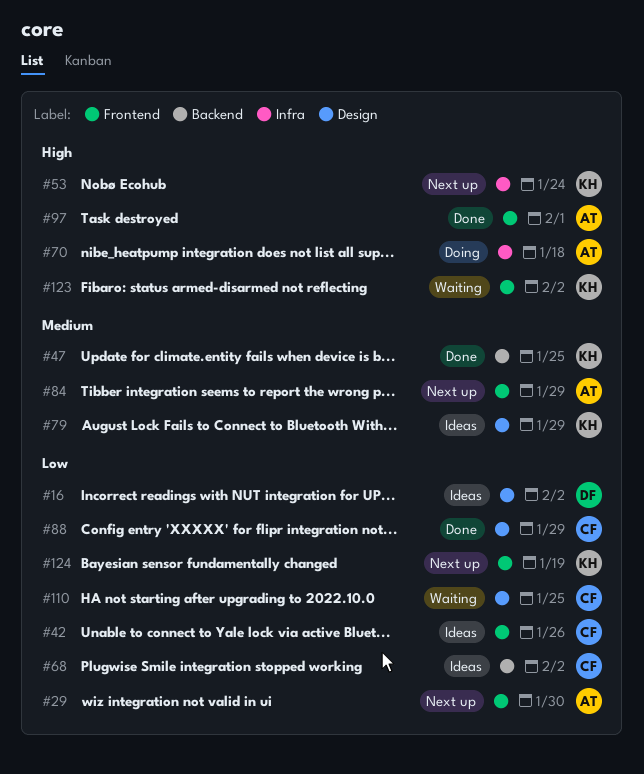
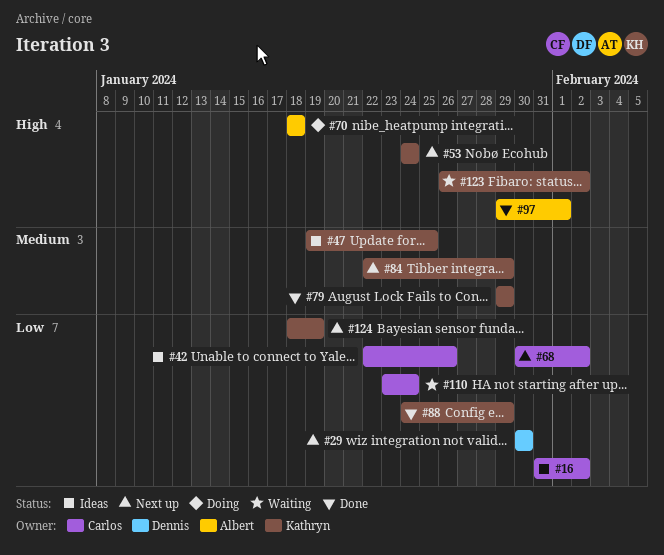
#16, owner: Dennis -> Carlos
#29, owner: Albert -> Dennis
#47, status: Done -> Ideas
#68, status: Ideas -> Next up
#79, status: Ideas -> Done
#84, owner: Albert -> Kathryn
#88, owner: Carlos -> Kathryn
#110, due: Jan 25 -> Jan 24

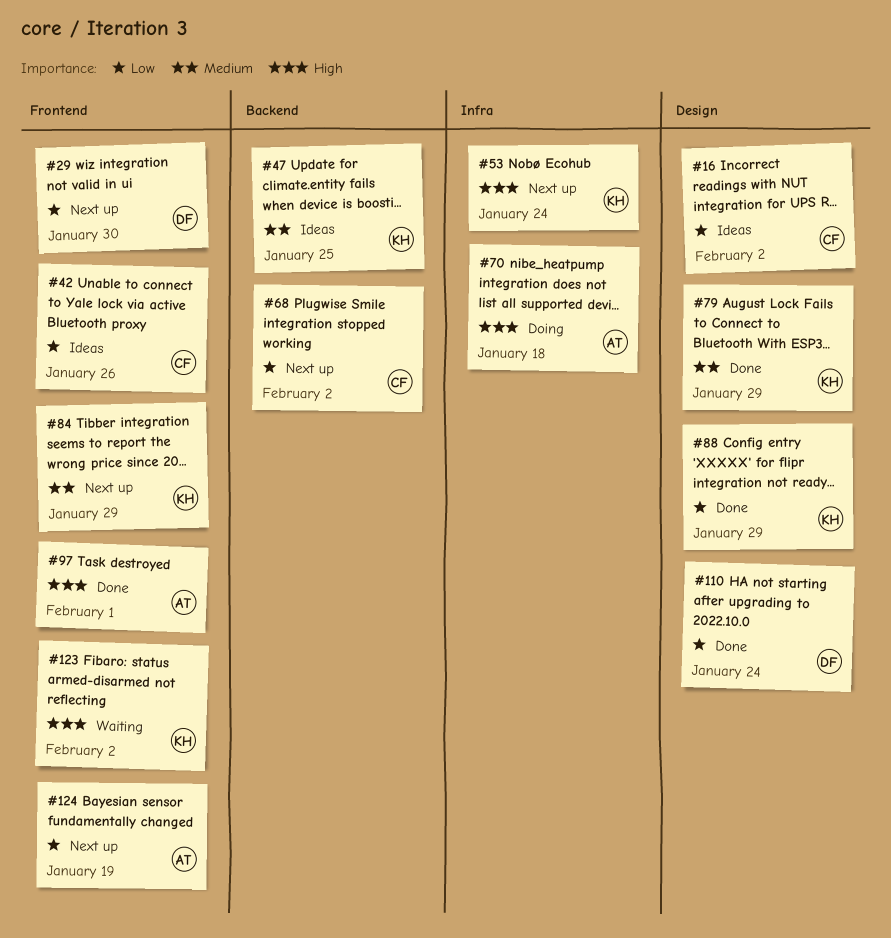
#110, status: Waiting -> Done
#110, owner: Carlos -> Dennis
#124, owner: Kathryn -> Albert

